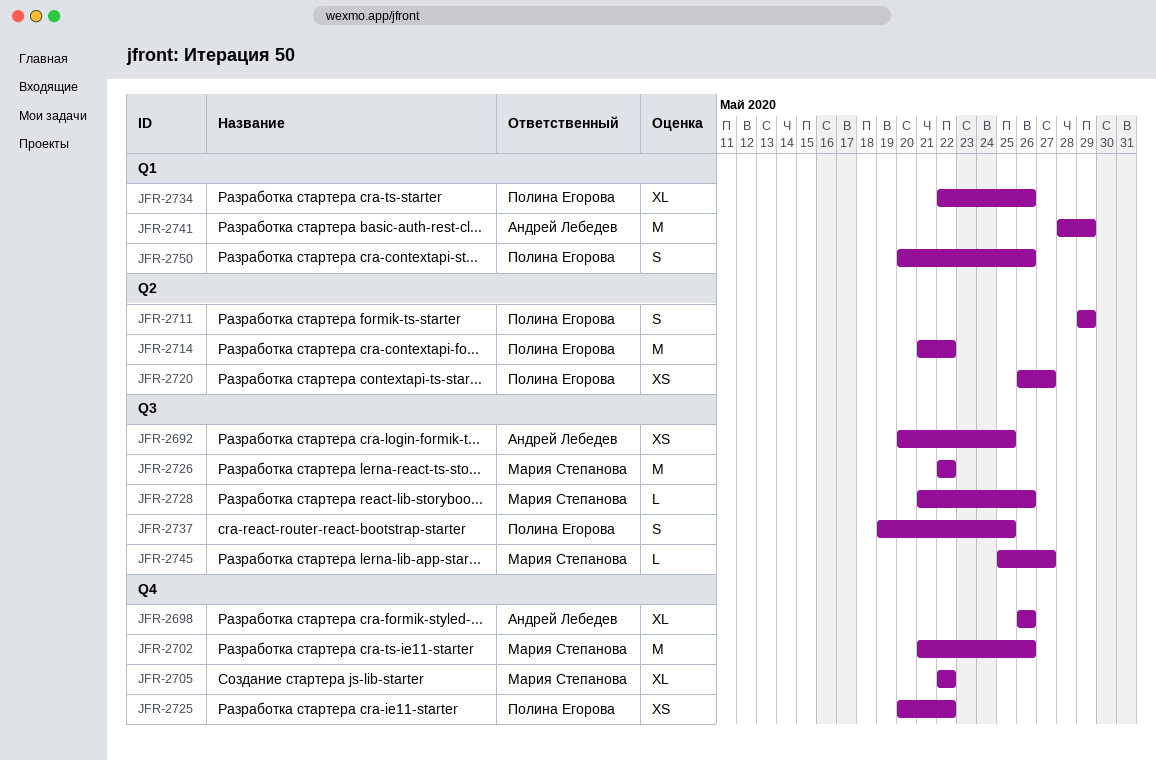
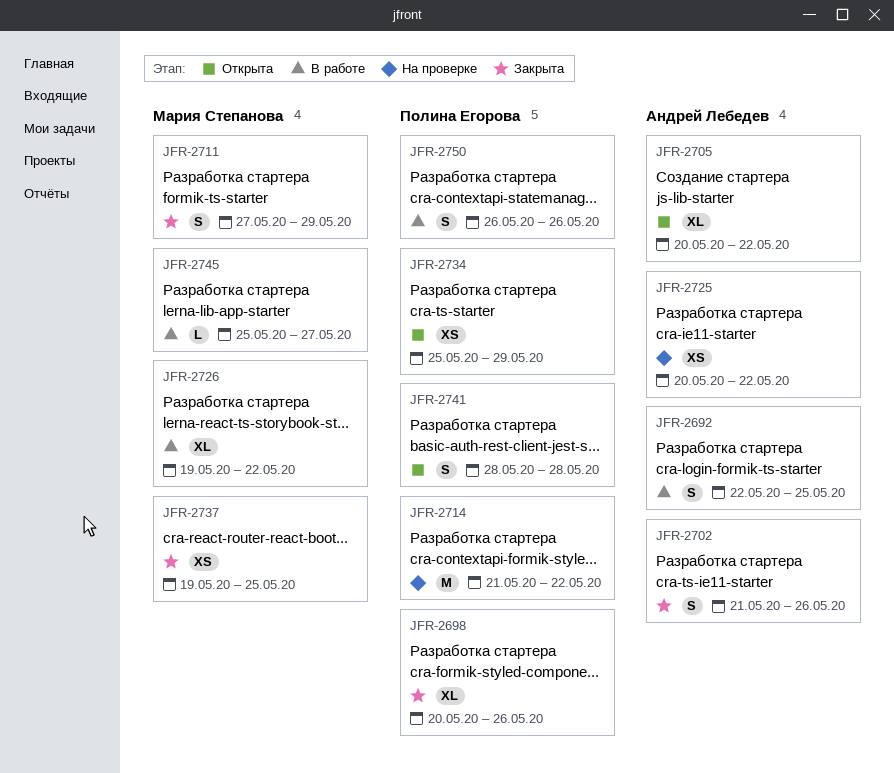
JFR-2692, estimate: XS -> S
JFR-2692, start: May 20 -> May 22
JFR-2698, owner: Андрей Лебедев -> Полина Егорова
JFR-2698, start: May 26 -> May 20
JFR-2702, owner: Мария Степанова -> Андрей Лебедев
JFR-2702, estimate: M -> S
JFR-2705, owner: Мария Степанова -> Андрей Лебедев
JFR-2705, start: May 22 -> May 20
JFR-2711, owner: Полина Егорова -> Мария Степанова
JFR-2711, start: May 29 -> May 27
JFR-2720: present -> none
JFR-2725, owner: Полина Егорова -> Андрей Лебедев
JFR-2726, estimate: M -> XL
JFR-2726, start: May 22 -> May 19
JFR-2728: present -> none
JFR-2734, estimate: XL -> XS
JFR-2734, start: May 22 -> May 25
JFR-2734, due: May 26 -> May 29
JFR-2737, owner: Полина Егорова -> Мария Степанова
JFR-2737, estimate: S -> XS
JFR-2741, owner: Андрей Лебедев -> Полина Егорова
JFR-2741, estimate: M -> S
JFR-2741, due: May 29 -> May 28
JFR-2750, start: May 20 -> May 26

